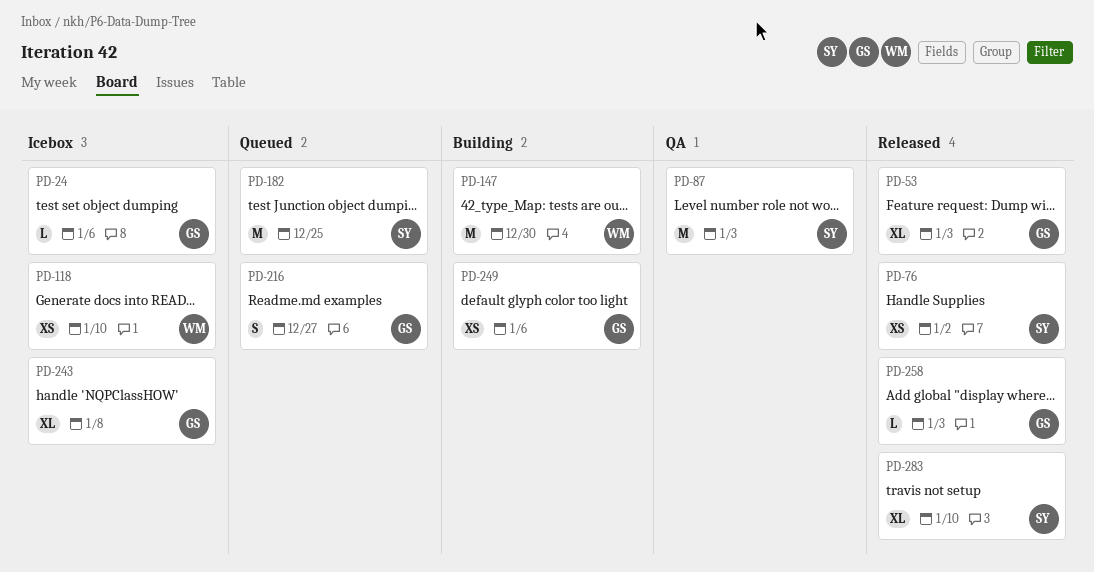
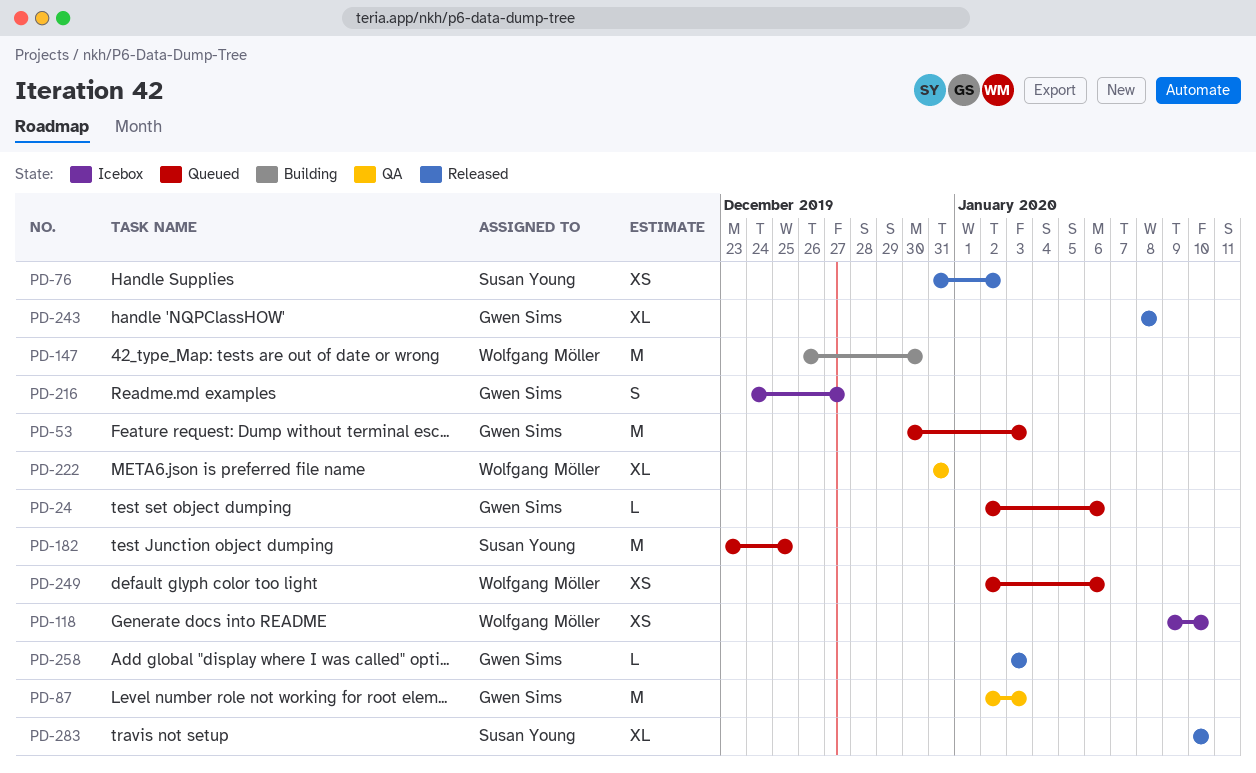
PD-24, status: Icebox -> Queued
PD-53, status: Released -> Queued
PD-53, estimate: XL -> M
PD-87, owner: Susan Young -> Gwen Sims
PD-216, status: Queued -> Icebox
PD-222: none -> present
PD-243, status: Icebox -> Released
PD-249, status: Building -> Queued
PD-249, owner: Gwen Sims -> Wolfgang Möller

